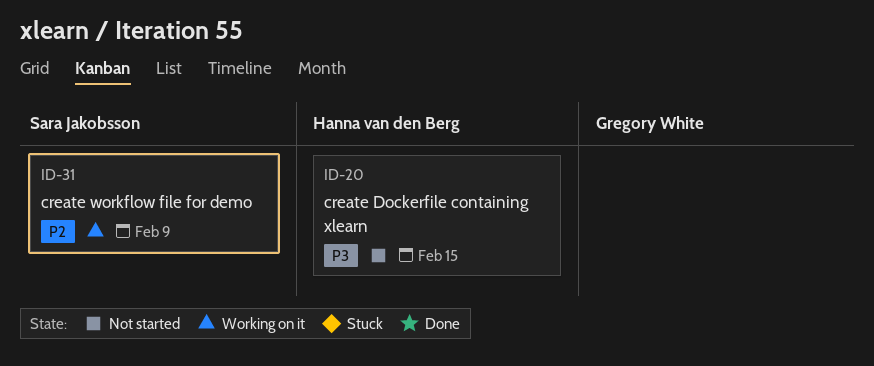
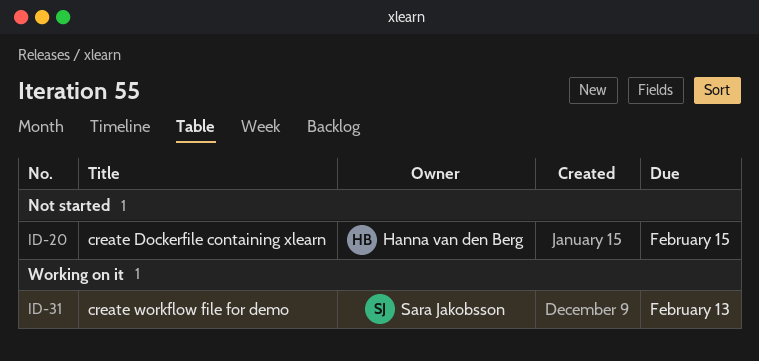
ID-31, due: Feb 9 -> Feb 13

